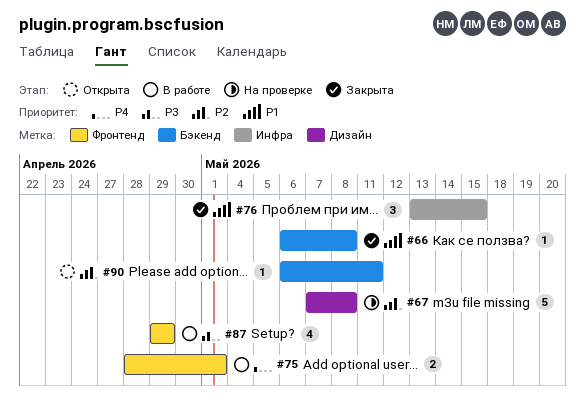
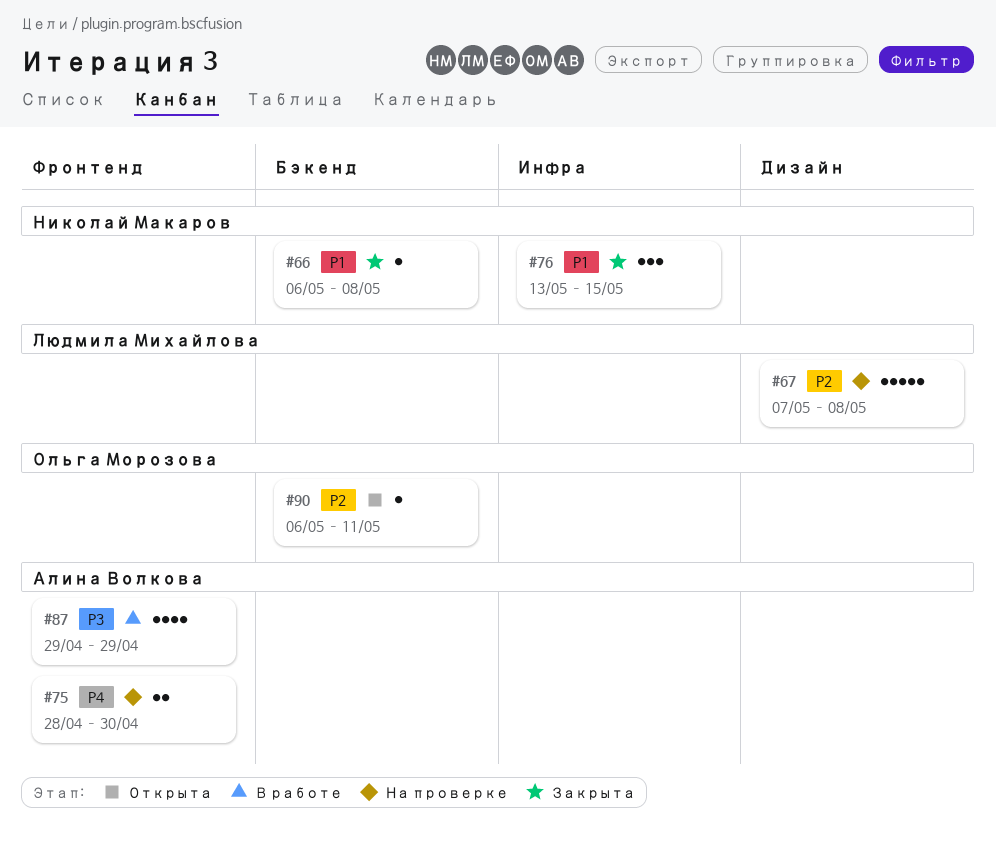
#75, status: В работе -> На проверке
#75, due: May 1 -> Apr 30

